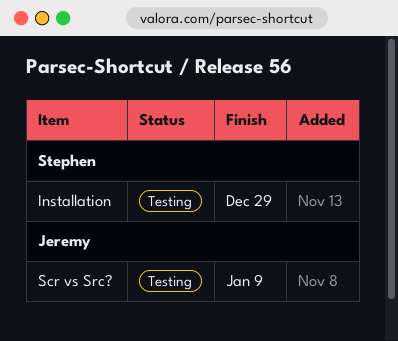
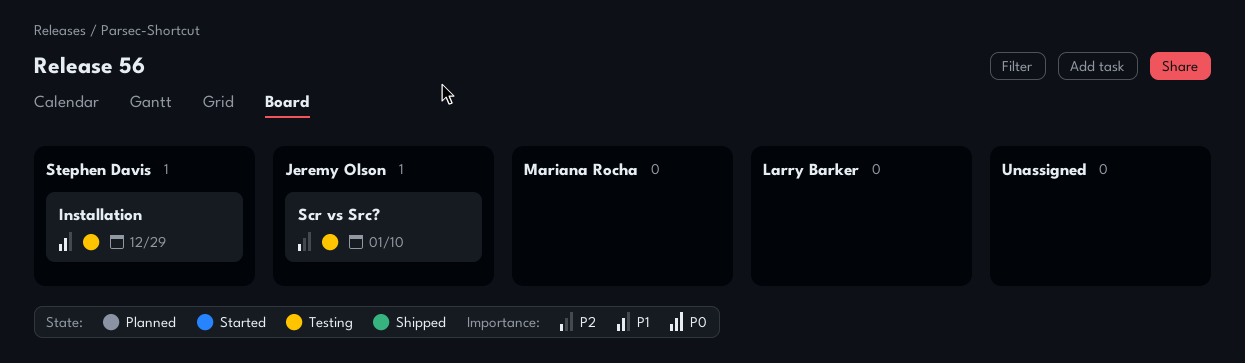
Scr vs Src?, due: Jan 9 -> Jan 10

